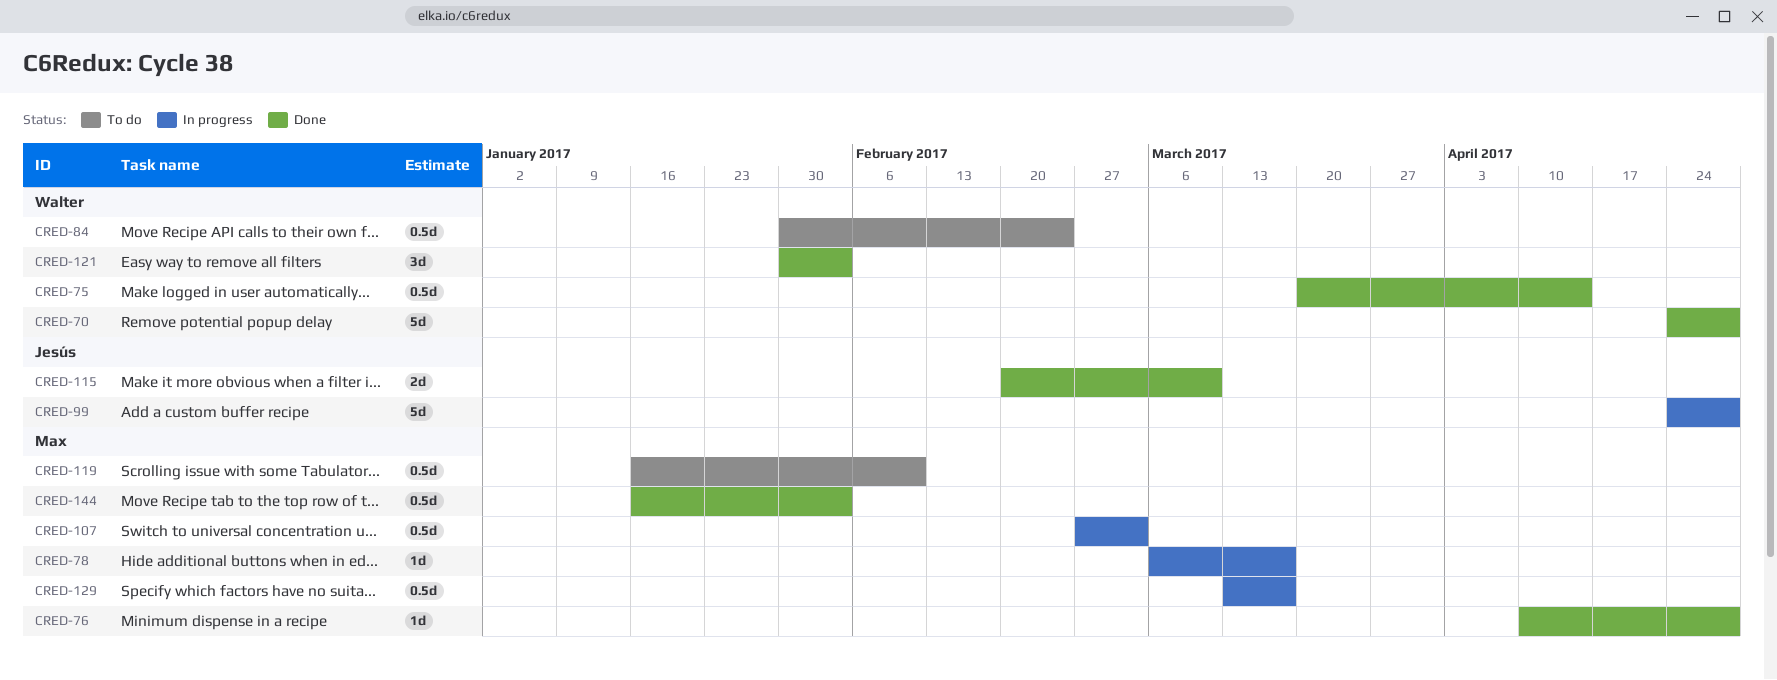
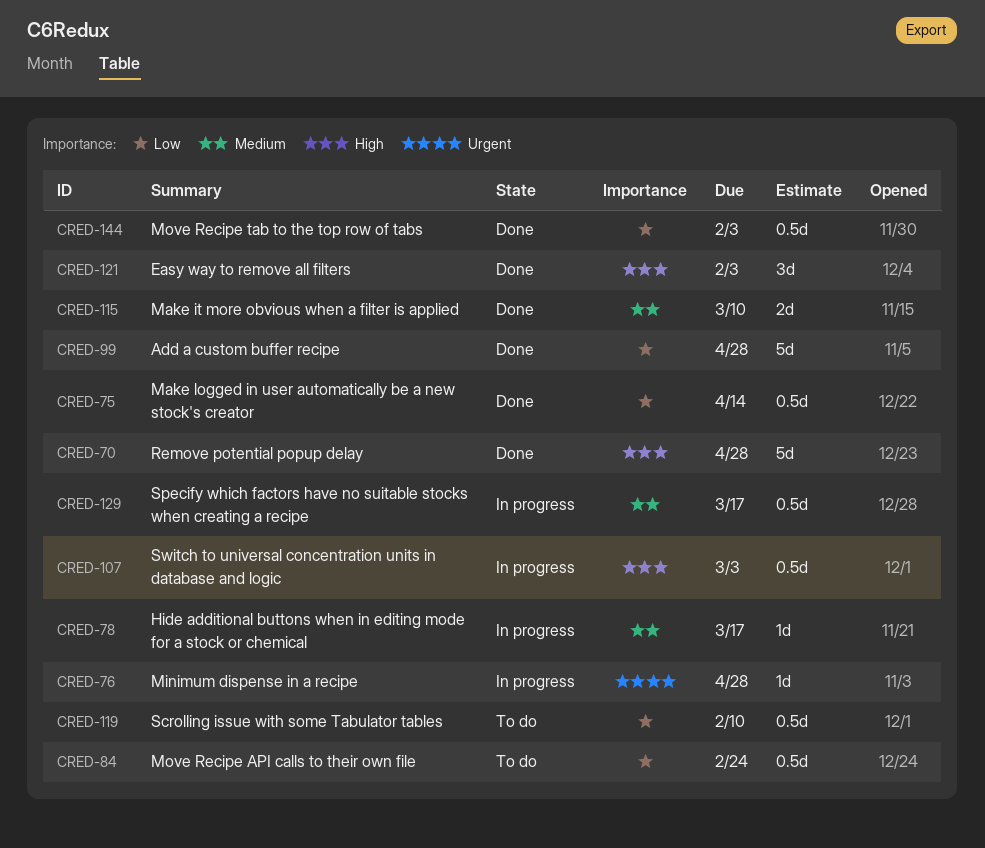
CRED-76, status: Done -> In progress
CRED-99, status: In progress -> Done

